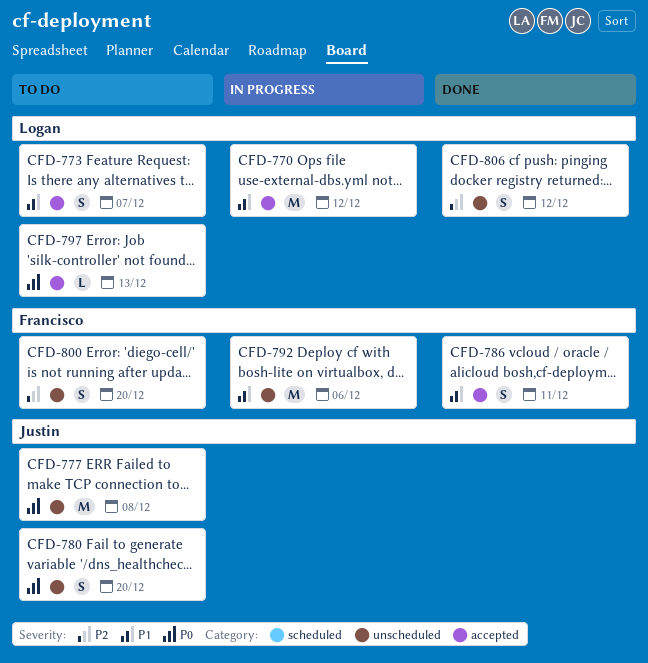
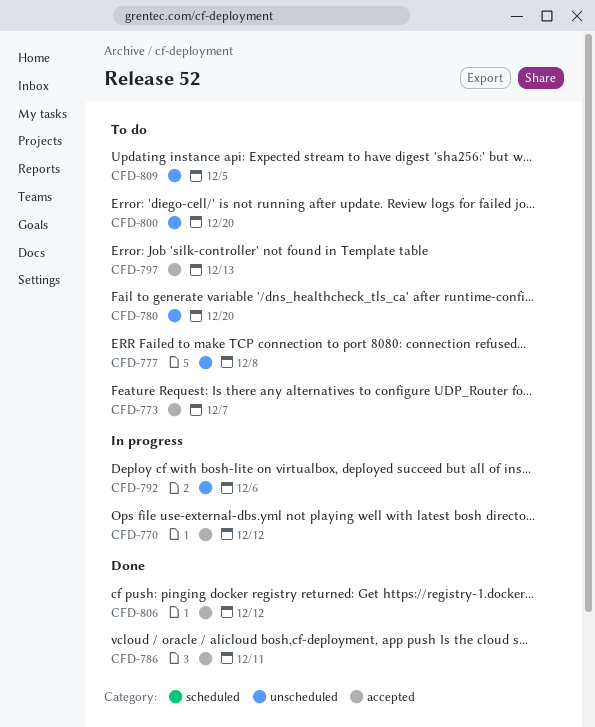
CFD-806, label: unscheduled -> accepted
CFD-809: none -> present

